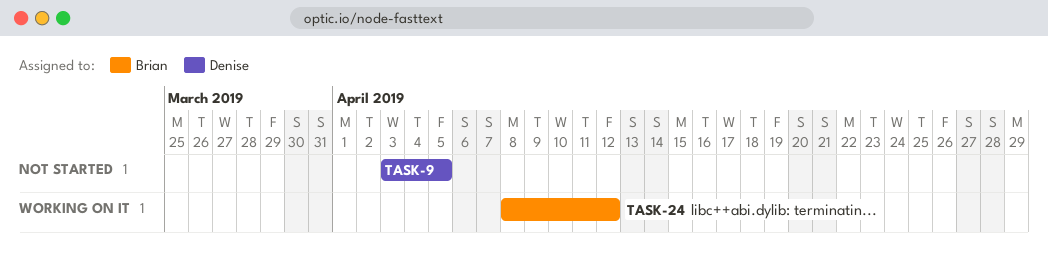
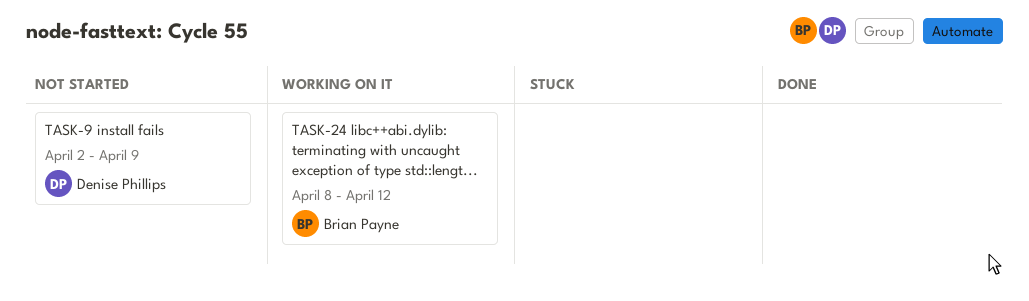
TASK-9, start: Apr 3 -> Apr 2
TASK-9, due: Apr 5 -> Apr 9

